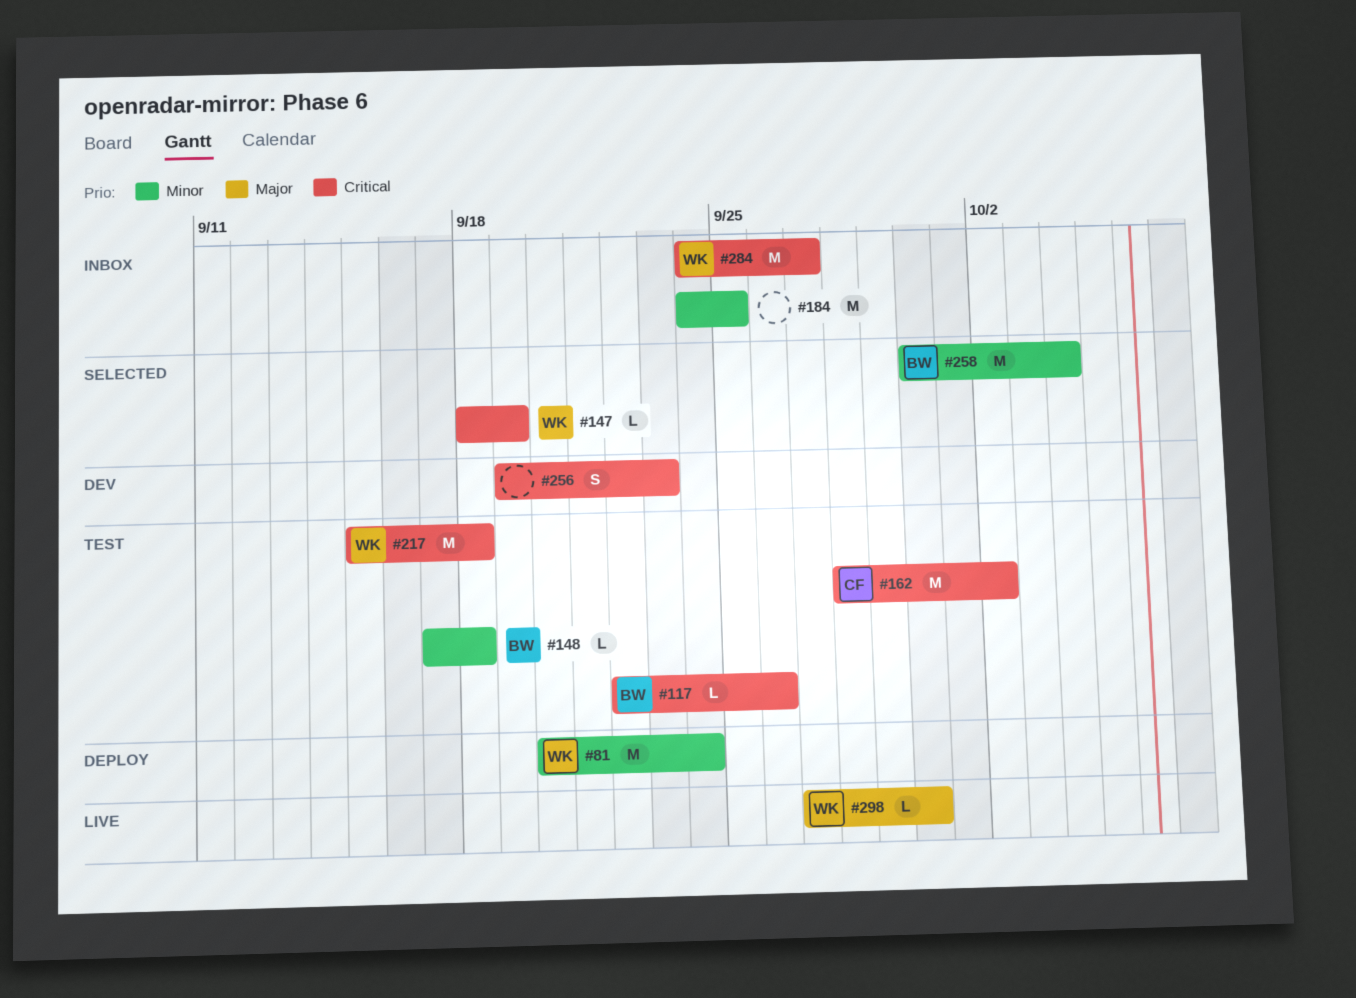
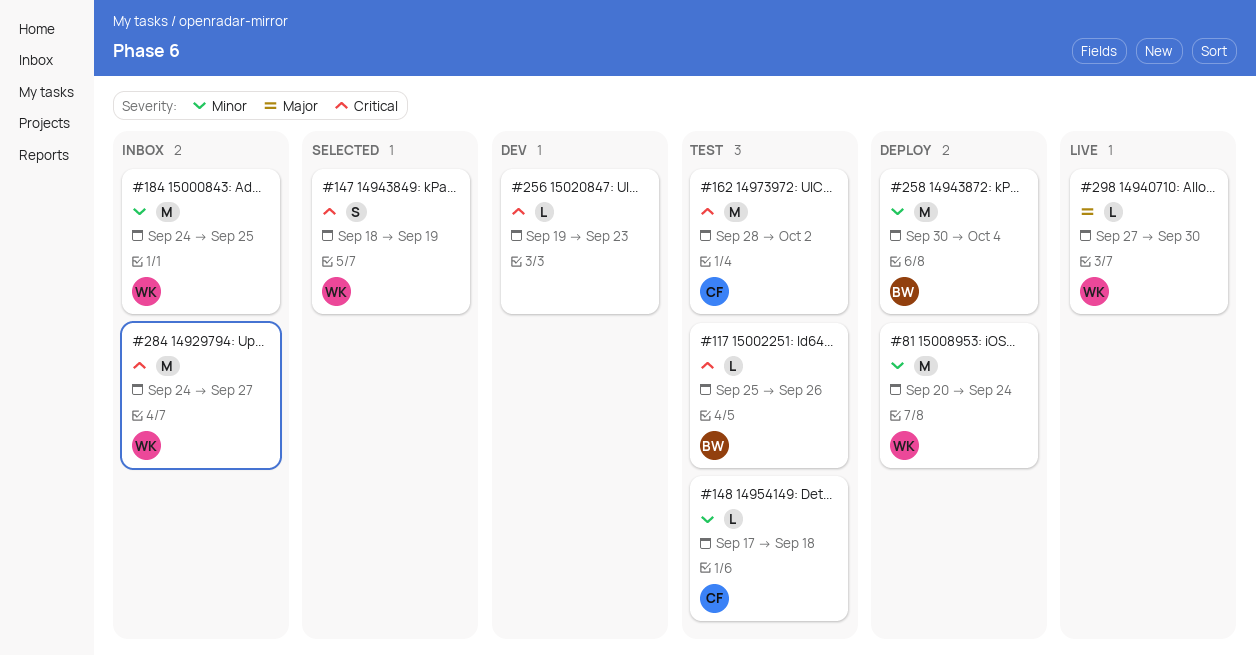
#117, start: Sep 22 -> Sep 25
#147, estimate: L -> S
#148, owner: BW -> CF
#184, owner: none -> WK
#217: present -> none
#256, estimate: S -> L
#258, status: Selected -> Deploy

